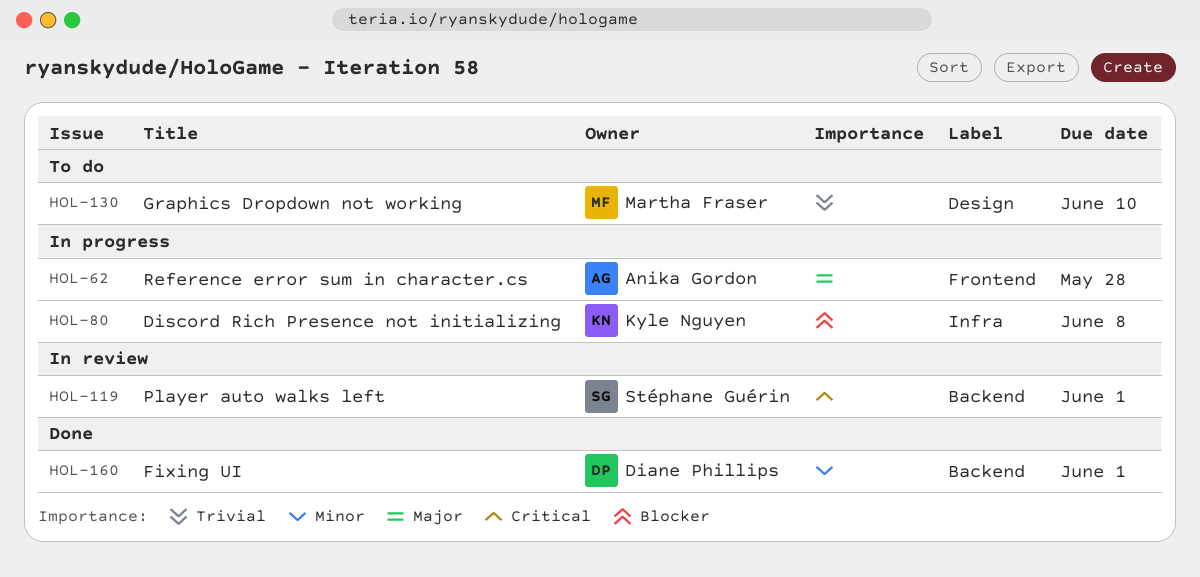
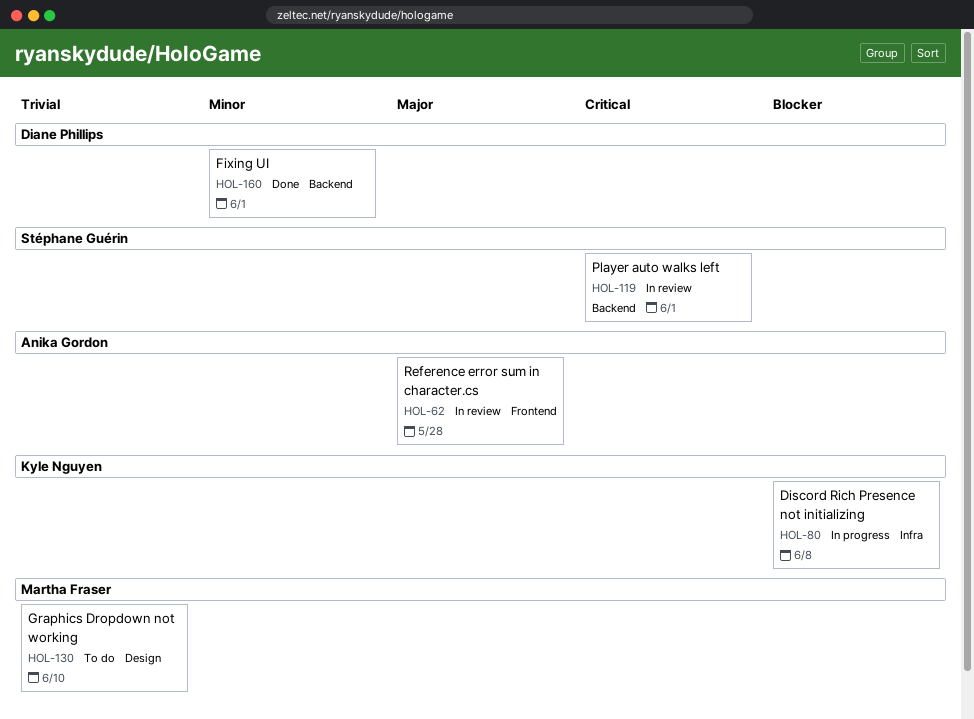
HOL-62, status: In progress -> In review

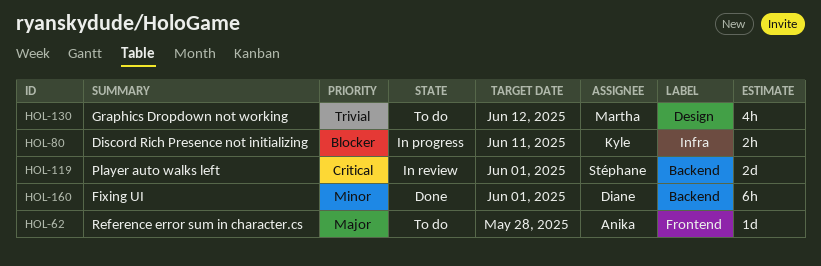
HOL-62, status: In review -> To do
HOL-80, due: Jun 8 -> Jun 11
HOL-130, due: Jun 10 -> Jun 12

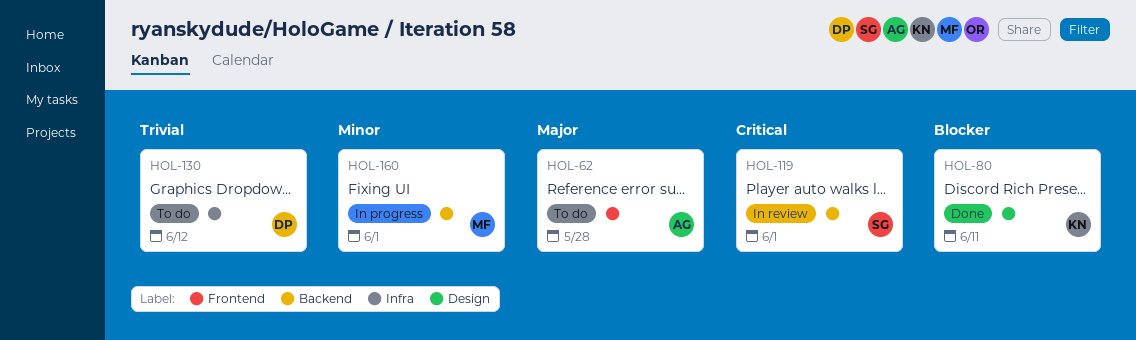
HOL-80, status: In progress -> Done
HOL-80, label: Infra -> Design
HOL-130, owner: Martha -> Diane
HOL-130, label: Design -> Infra
HOL-160, status: Done -> In progress
HOL-160, owner: Diane -> Martha

